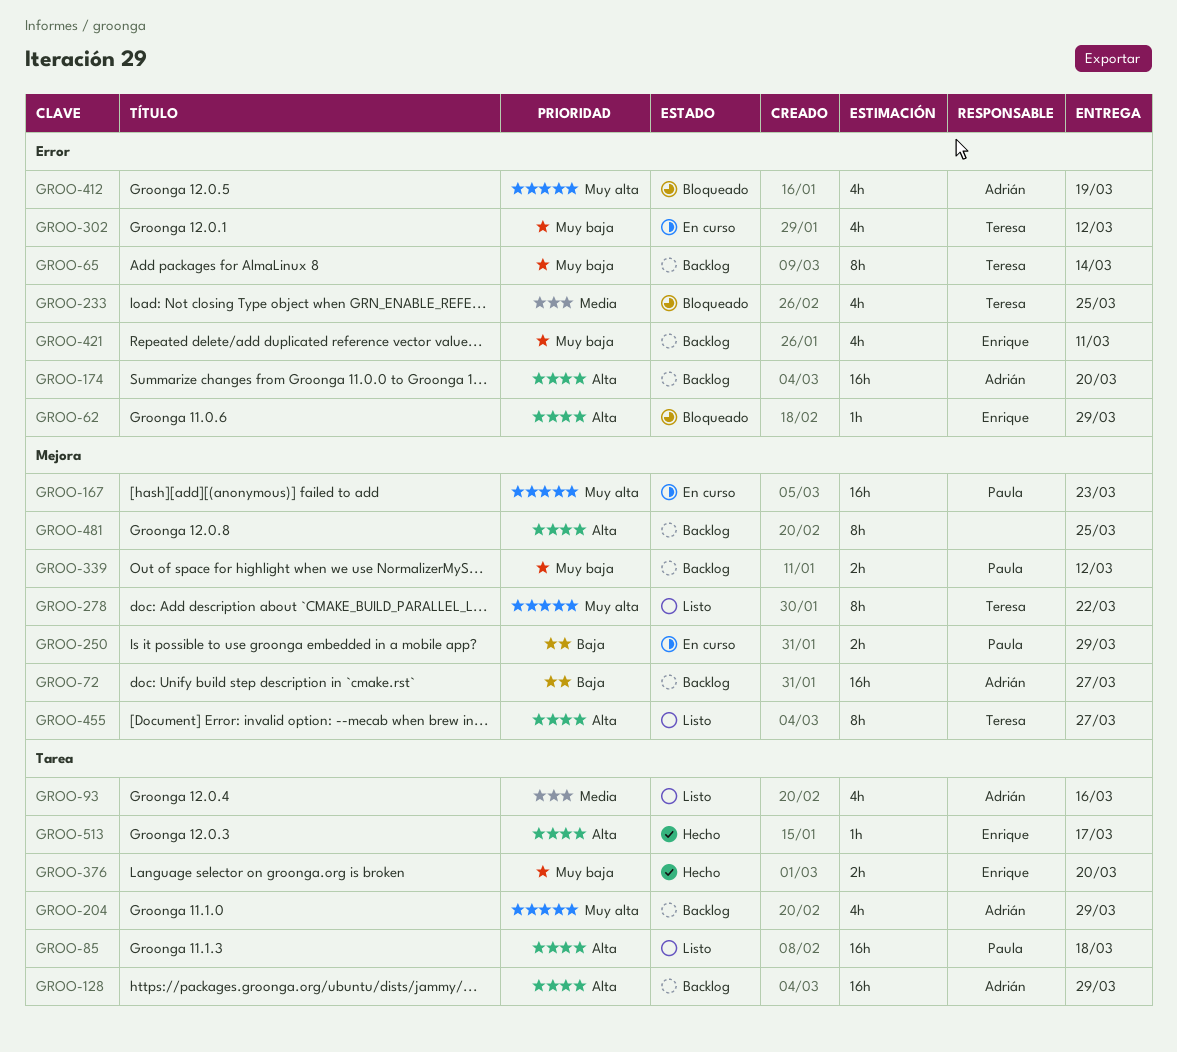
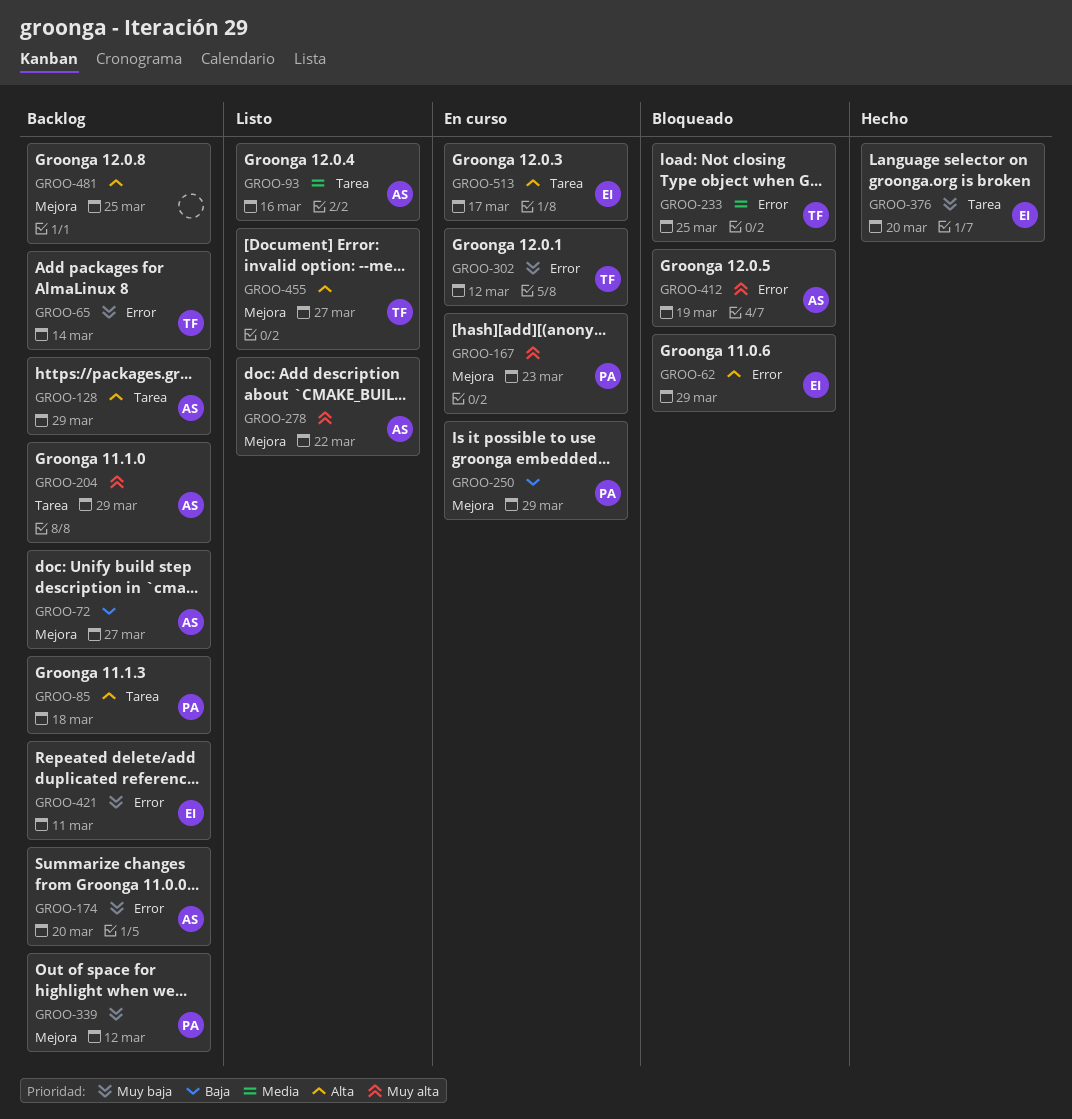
GROO-85, status: Listo -> Backlog
GROO-174, priority: Alta -> Muy baja
GROO-278, owner: Teresa -> Adrián
GROO-513, status: Hecho -> En curso

